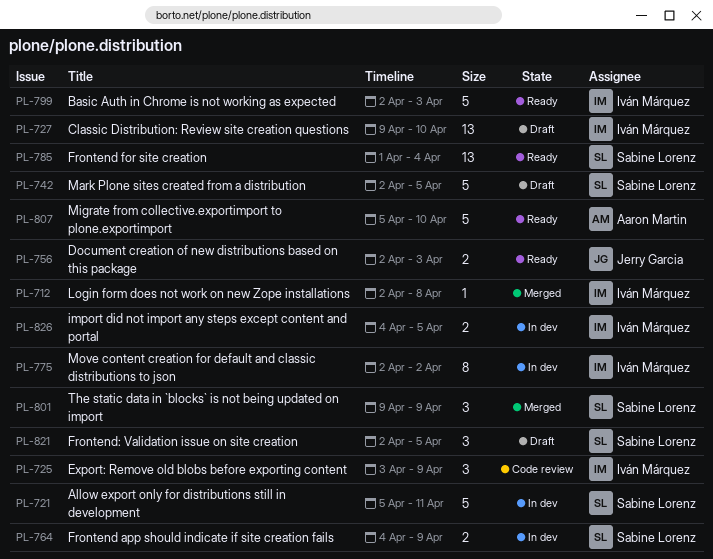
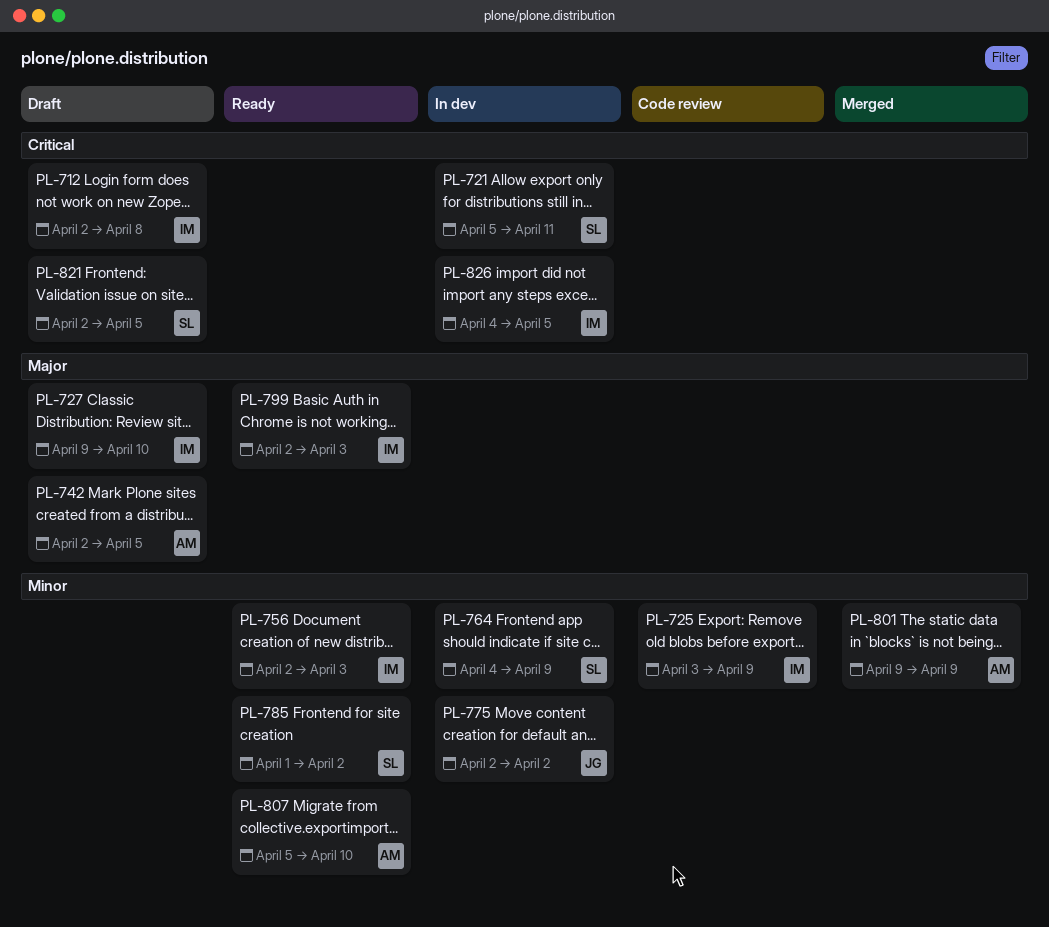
PL-712, status: Merged -> Draft
PL-742, owner: Sabine Lorenz -> Aaron Martin
PL-756, owner: Jerry Garcia -> Iván Márquez
PL-775, owner: Iván Márquez -> Jerry Garcia
PL-785, due: Apr 4 -> Apr 2
PL-801, owner: Sabine Lorenz -> Aaron Martin

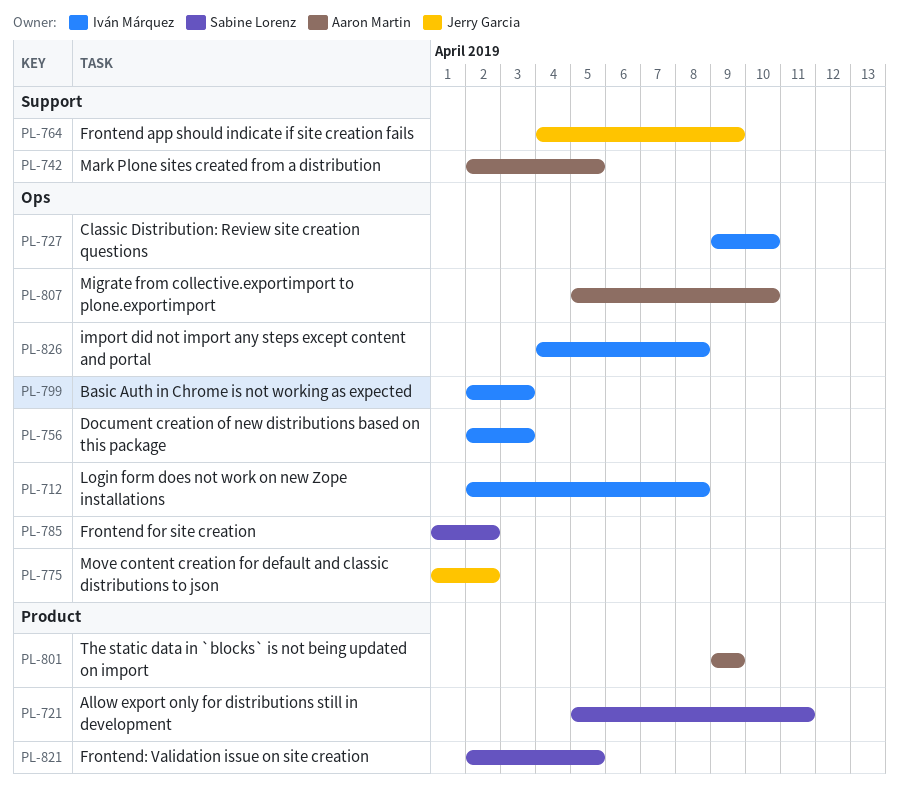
PL-725: present -> none
PL-764, owner: Sabine Lorenz -> Jerry Garcia
PL-775, start: Apr 2 -> Apr 1
PL-826, due: Apr 5 -> Apr 8

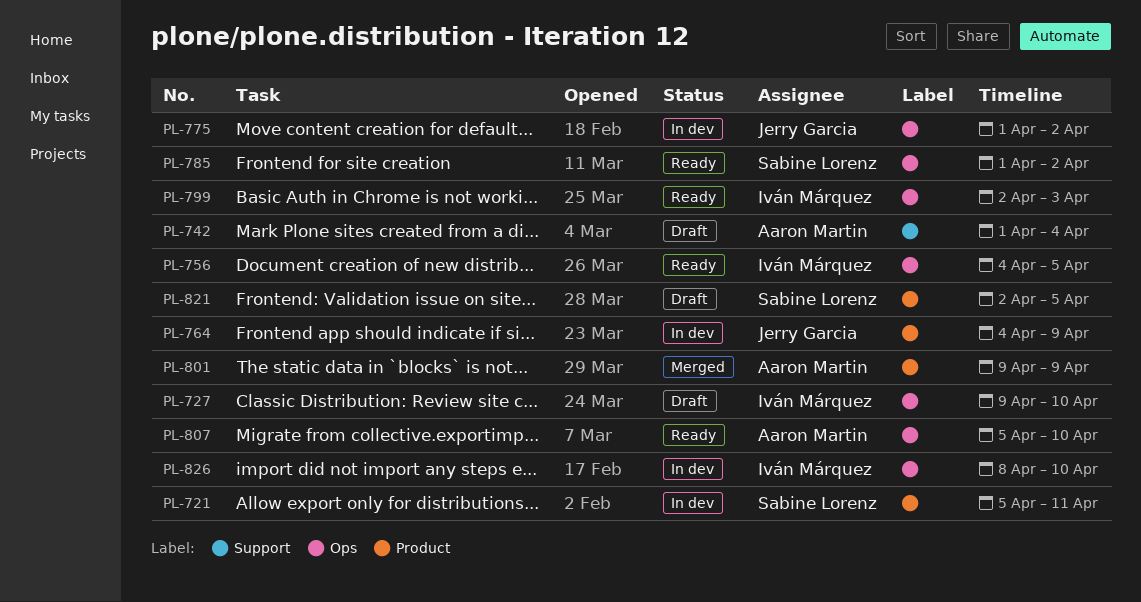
PL-712: present -> none
PL-742, start: Apr 2 -> Apr 1
PL-742, due: Apr 5 -> Apr 4
PL-756, start: Apr 2 -> Apr 4
PL-756, due: Apr 3 -> Apr 5
PL-764, label: Support -> Product
PL-826, start: Apr 4 -> Apr 8
PL-826, due: Apr 8 -> Apr 10

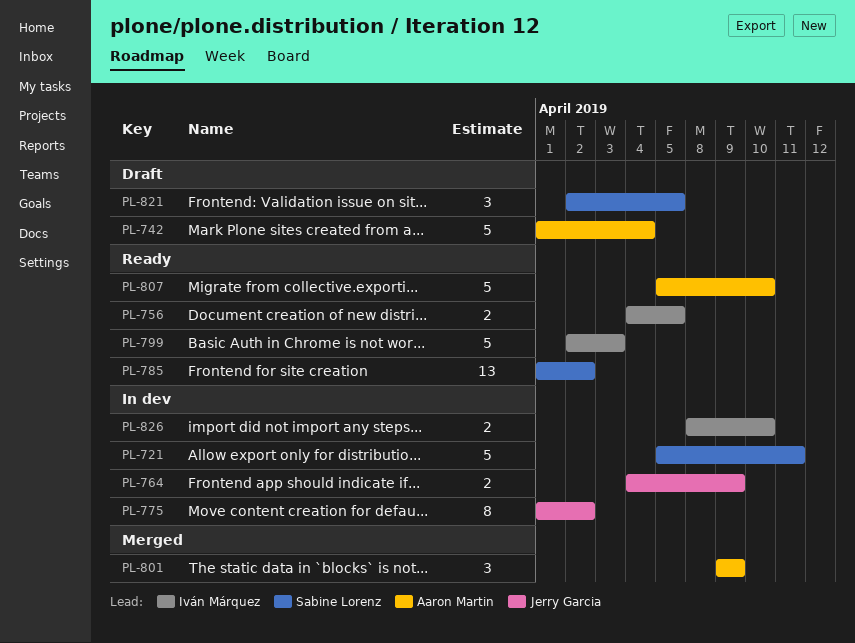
PL-727: present -> none

